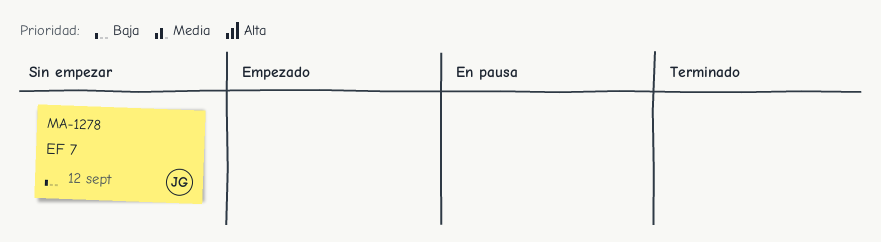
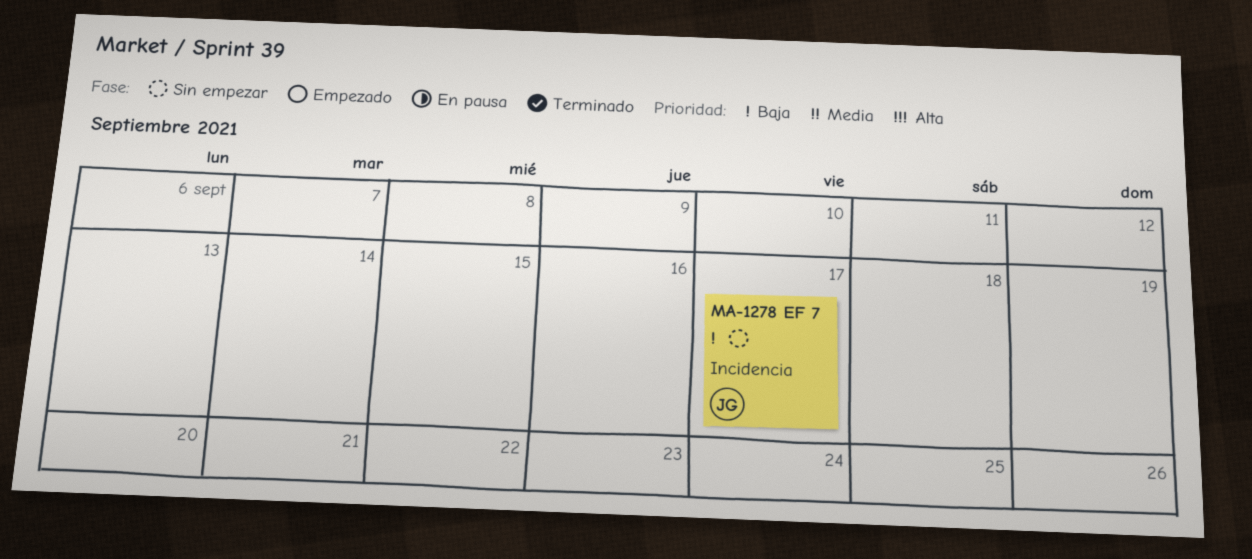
MA-1278, due: Sep 12 -> Sep 17

